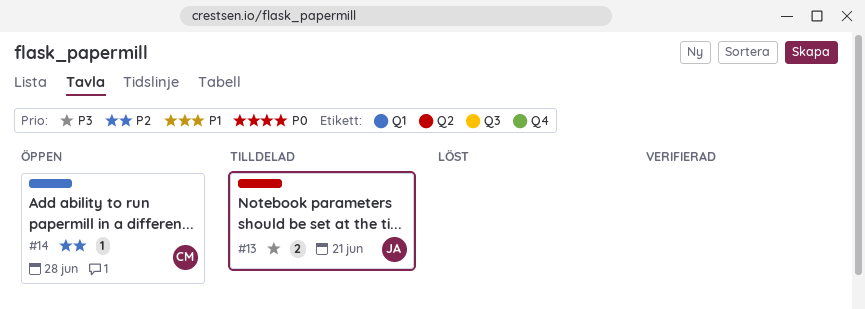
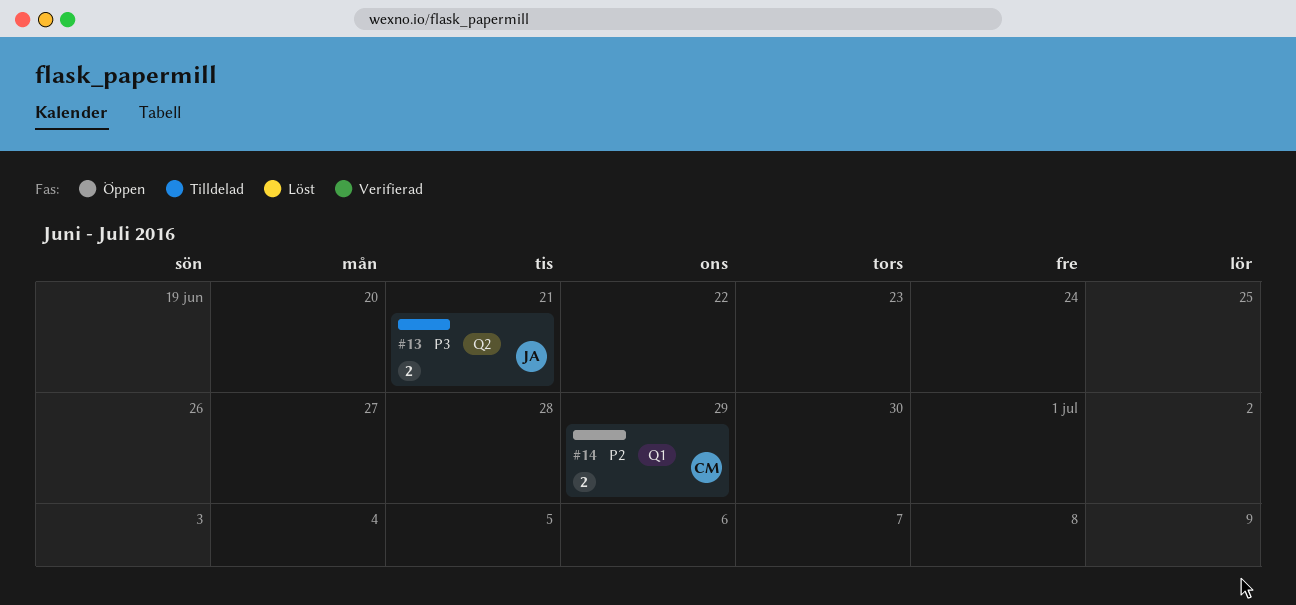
#14, estimate: 1 -> 2
#14, due: Jun 28 -> Jun 29

